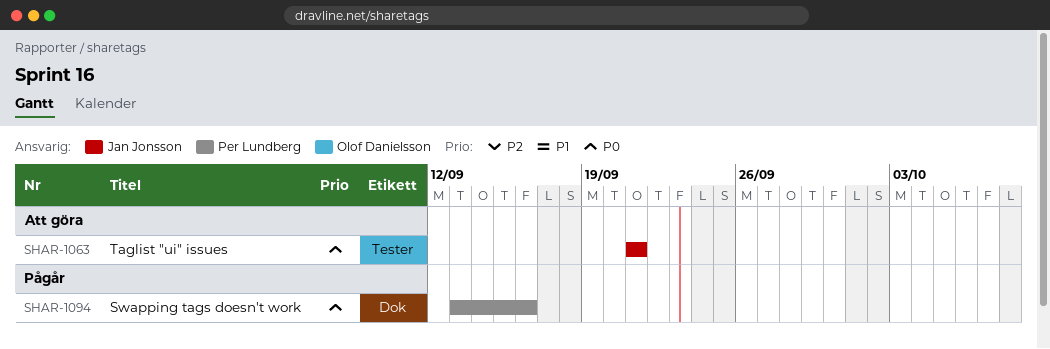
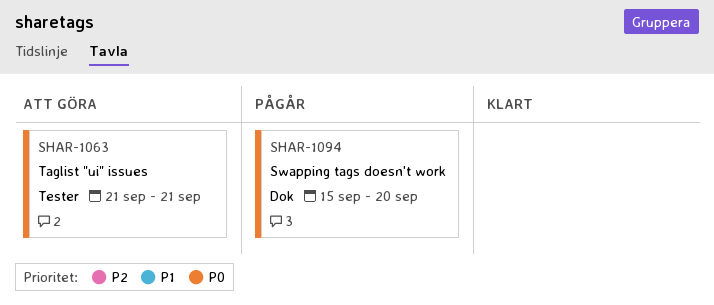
SHAR-1094, start: Sep 13 -> Sep 15
SHAR-1094, due: Sep 16 -> Sep 20

